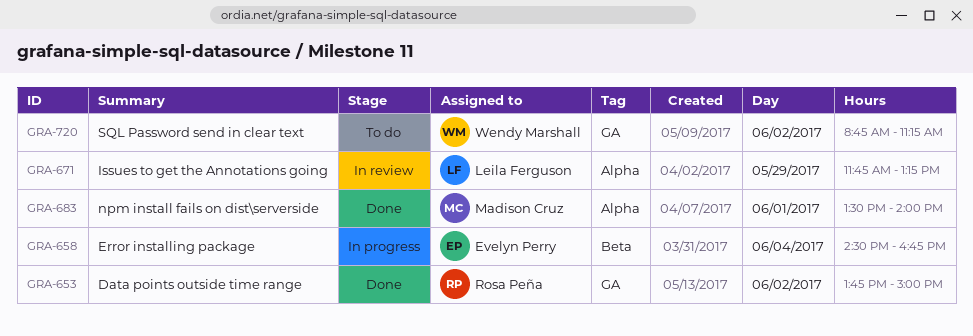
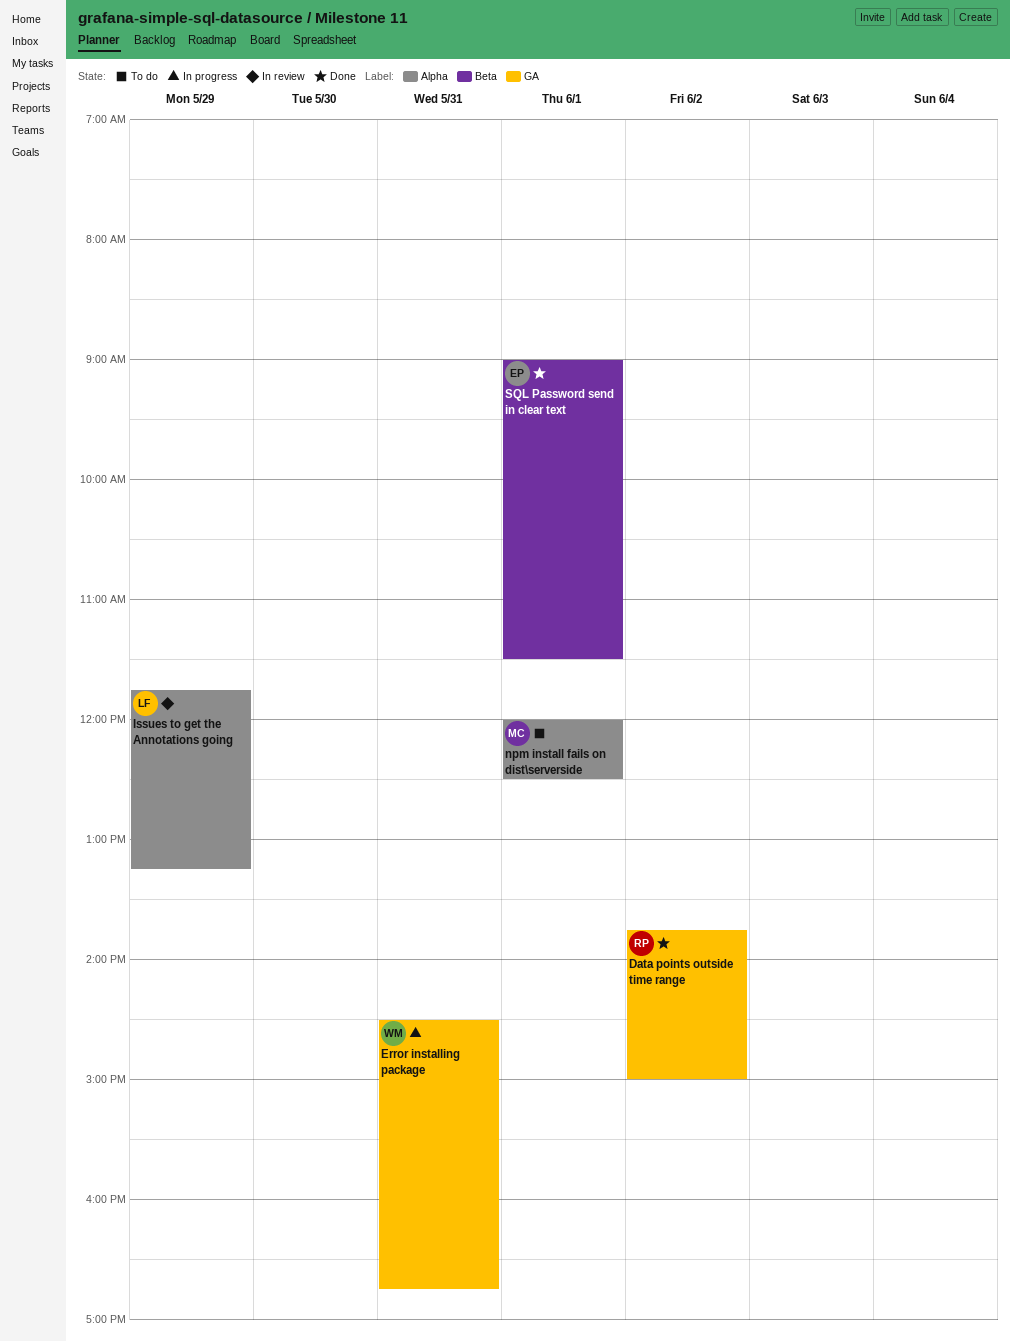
Error installing package, owner: Evelyn Perry -> Wendy Marshall
Error installing package, label: Beta -> GA
Error installing package, day: Jun 4 -> May 31
npm install fails on dist\serverside, status: Done -> To do
npm install fails on dist\serverside, begins: 13:30 -> 12:00
npm install fails on dist\serverside, ends: 14:00 -> 12:30
SQL Password send in clear text, status: To do -> Done
SQL Password send in clear text, owner: Wendy Marshall -> Evelyn Perry
SQL Password send in clear text, label: GA -> Beta
SQL Password send in clear text, day: Jun 2 -> Jun 1
SQL Password send in clear text, begins: 08:45 -> 09:00
SQL Password send in clear text, ends: 11:15 -> 11:30

